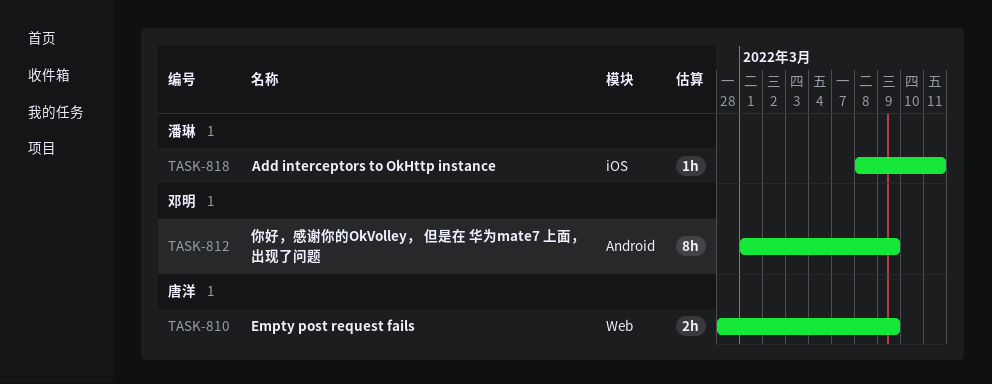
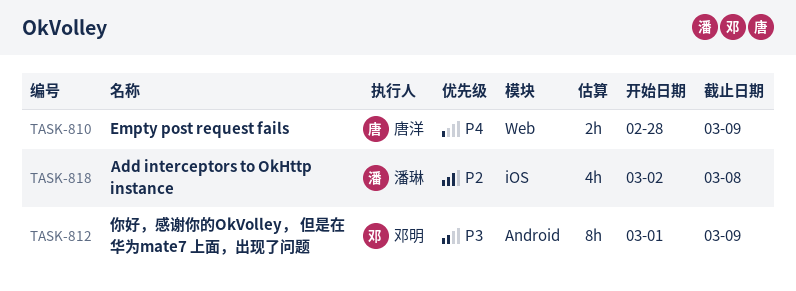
TASK-818, estimate: 1h -> 4h
TASK-818, start: Mar 8 -> Mar 2
TASK-818, due: Mar 11 -> Mar 8

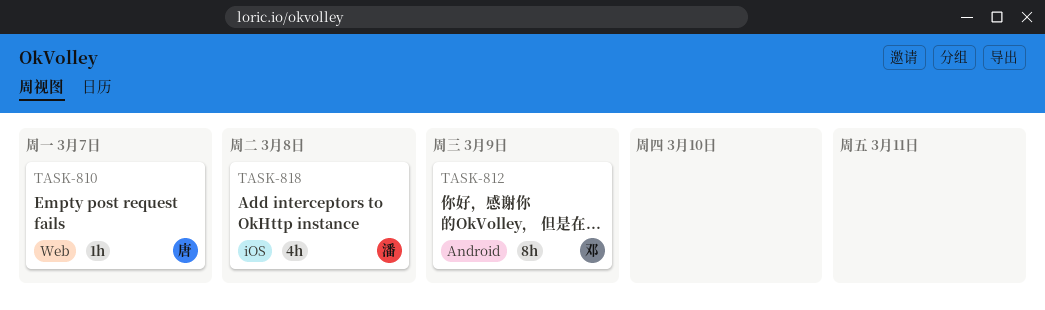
TASK-810, estimate: 2h -> 1h
TASK-810, due: Mar 9 -> Mar 7

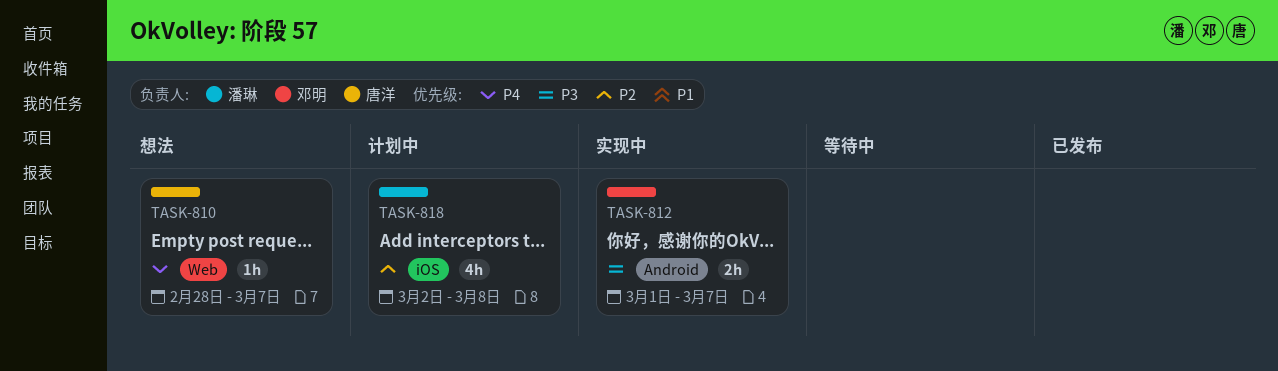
TASK-812, estimate: 8h -> 2h
TASK-812, due: Mar 9 -> Mar 7

